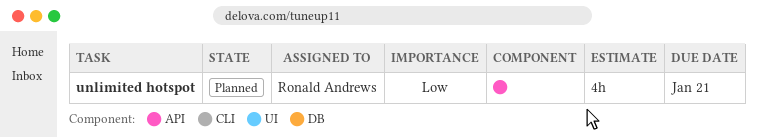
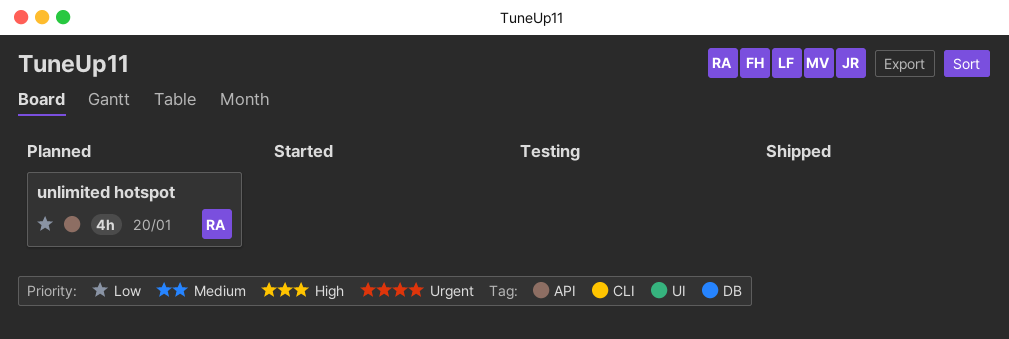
unlimited hotspot, due: Jan 21 -> Jan 20

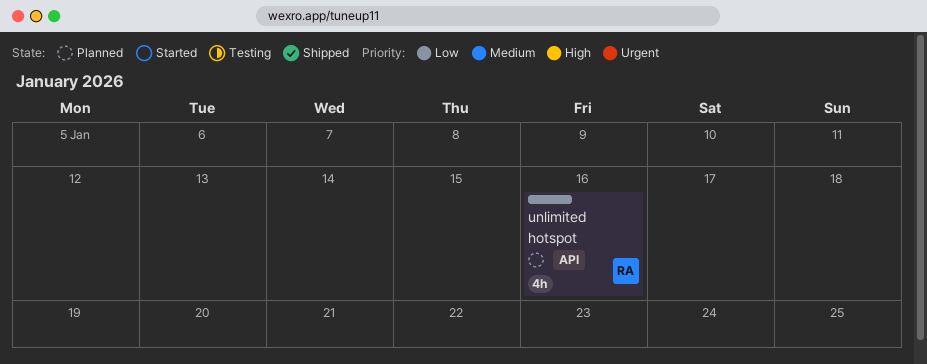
unlimited hotspot, due: Jan 20 -> Jan 16

